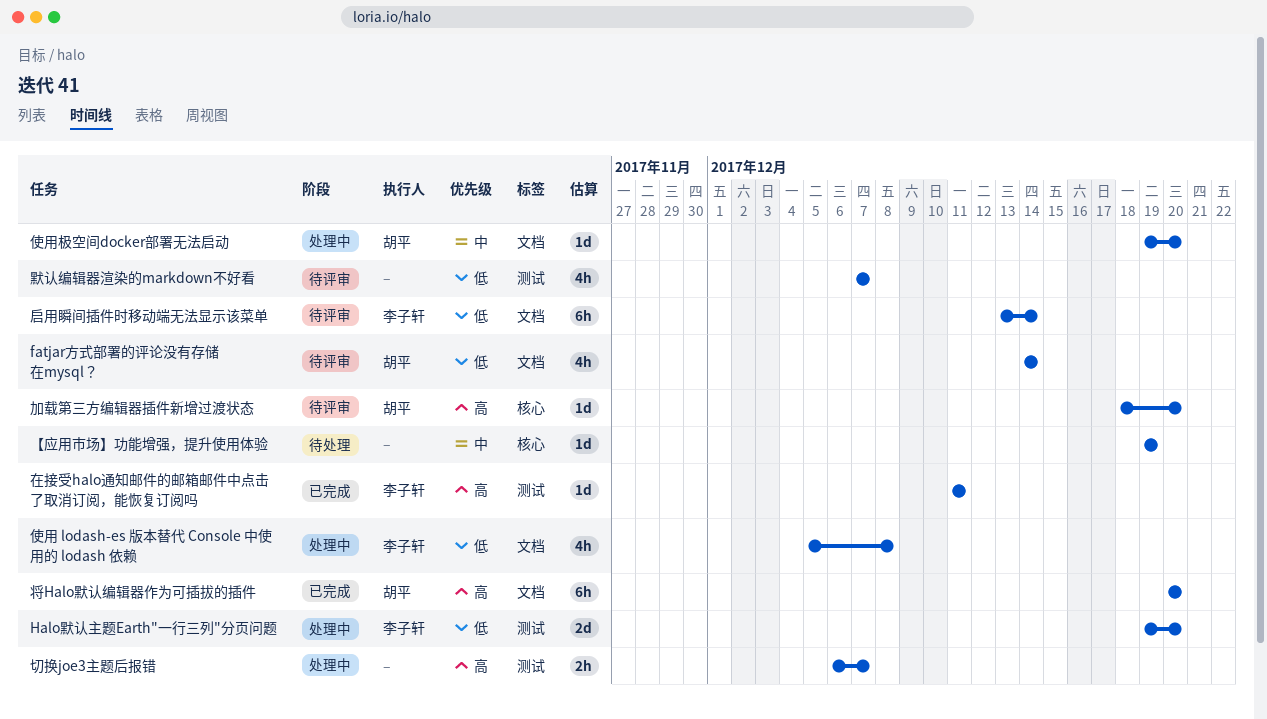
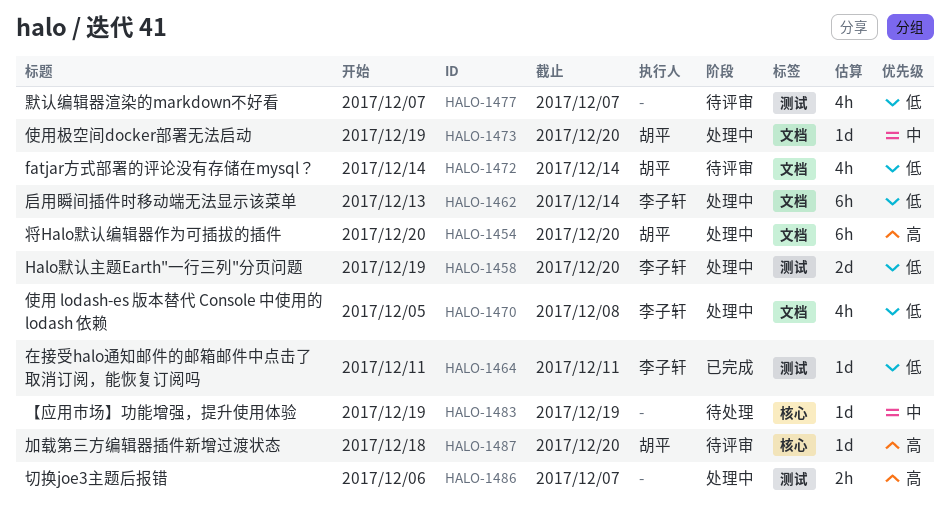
启用瞬间插件时移动端无法显示该菜单, status: 待评审 -> 处理中
在接受halo通知邮件的邮箱邮件中点击了取消订阅，能恢复订阅吗, priority: 高 -> 低
将Halo默认编辑器作为可插拔的插件, status: 已完成 -> 处理中

